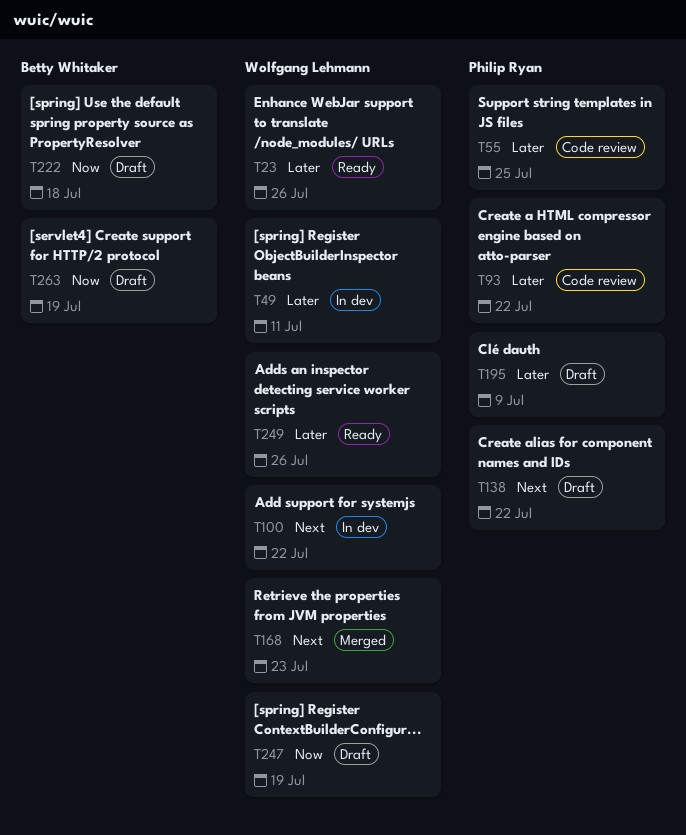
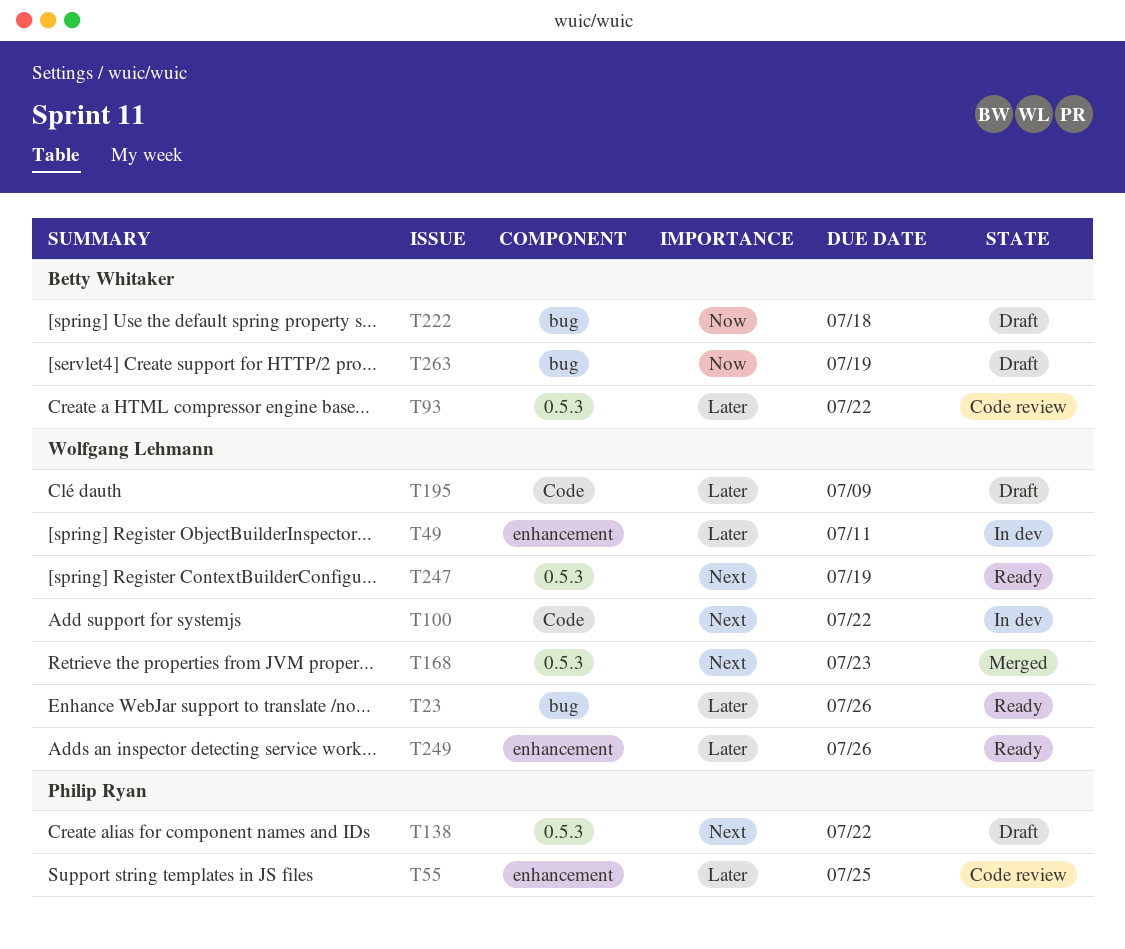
T93, owner: Philip Ryan -> Betty Whitaker
T195, owner: Philip Ryan -> Wolfgang Lehmann
T247, status: Draft -> Ready
T247, priority: Now -> Next

